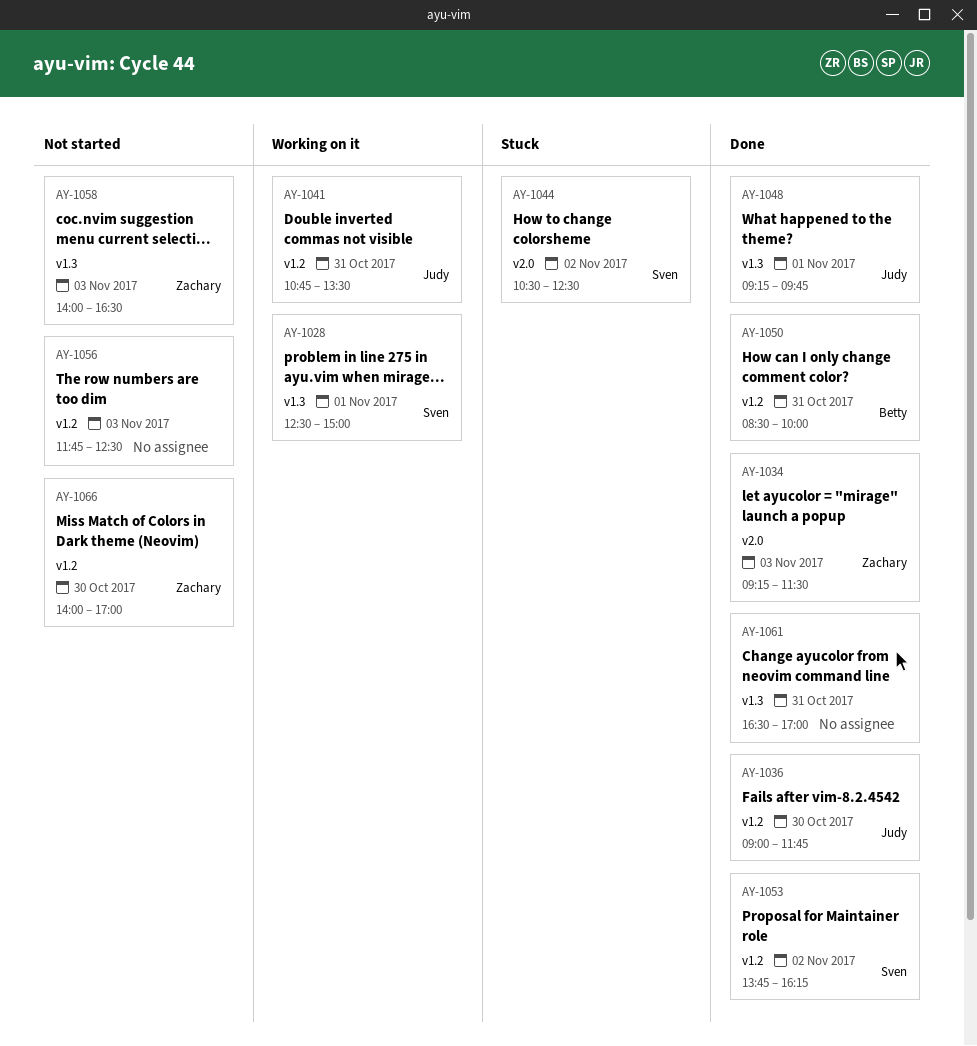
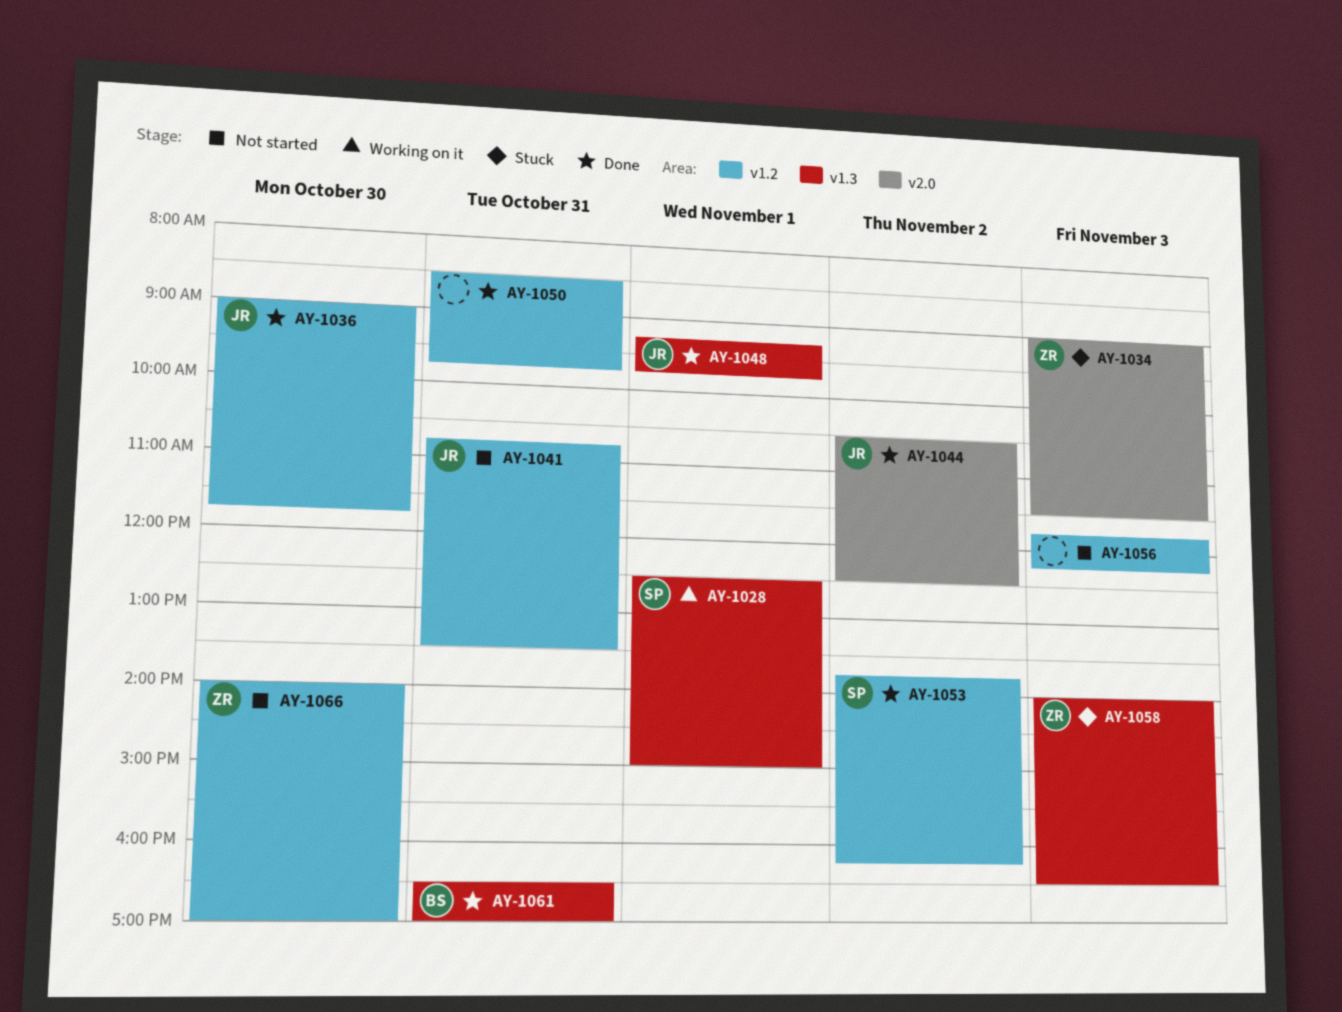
AY-1034, status: Done -> Stuck
AY-1034, begins: 09:15 -> 09:00
AY-1041, status: Working on it -> Not started
AY-1044, status: Stuck -> Done
AY-1044, owner: Sven -> Judy
AY-1050, owner: Betty -> none
AY-1050, ends: 10:00 -> 09:45
AY-1056, ends: 12:30 -> 12:15
AY-1058, status: Not started -> Stuck
AY-1061, owner: none -> Betty

